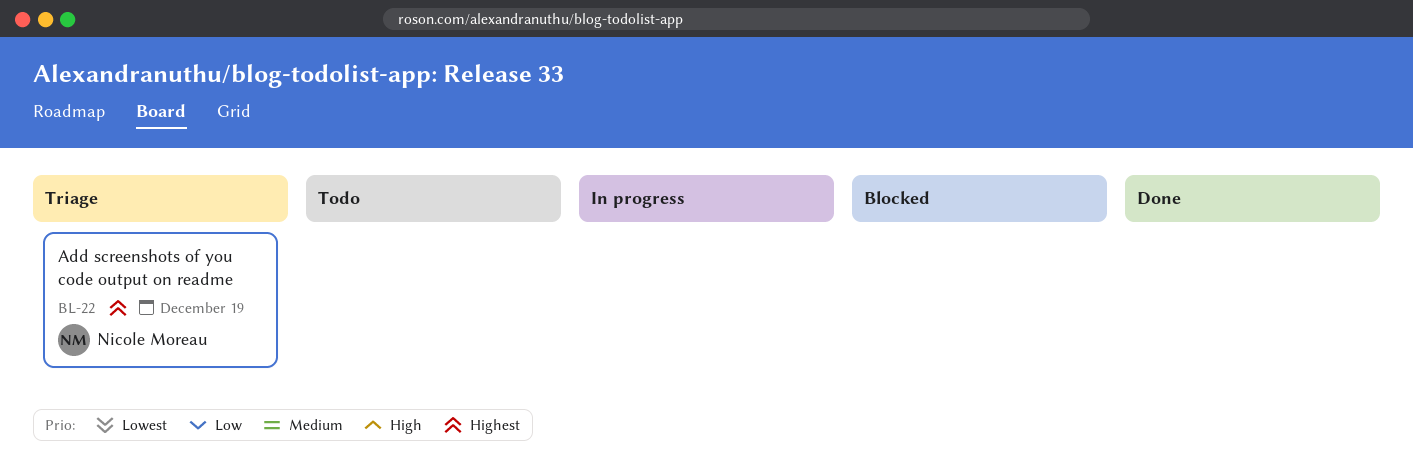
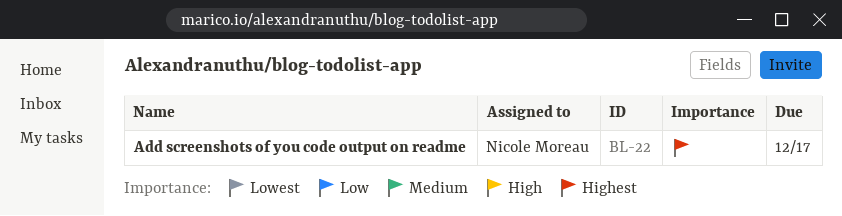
BL-22, due: Dec 19 -> Dec 17

